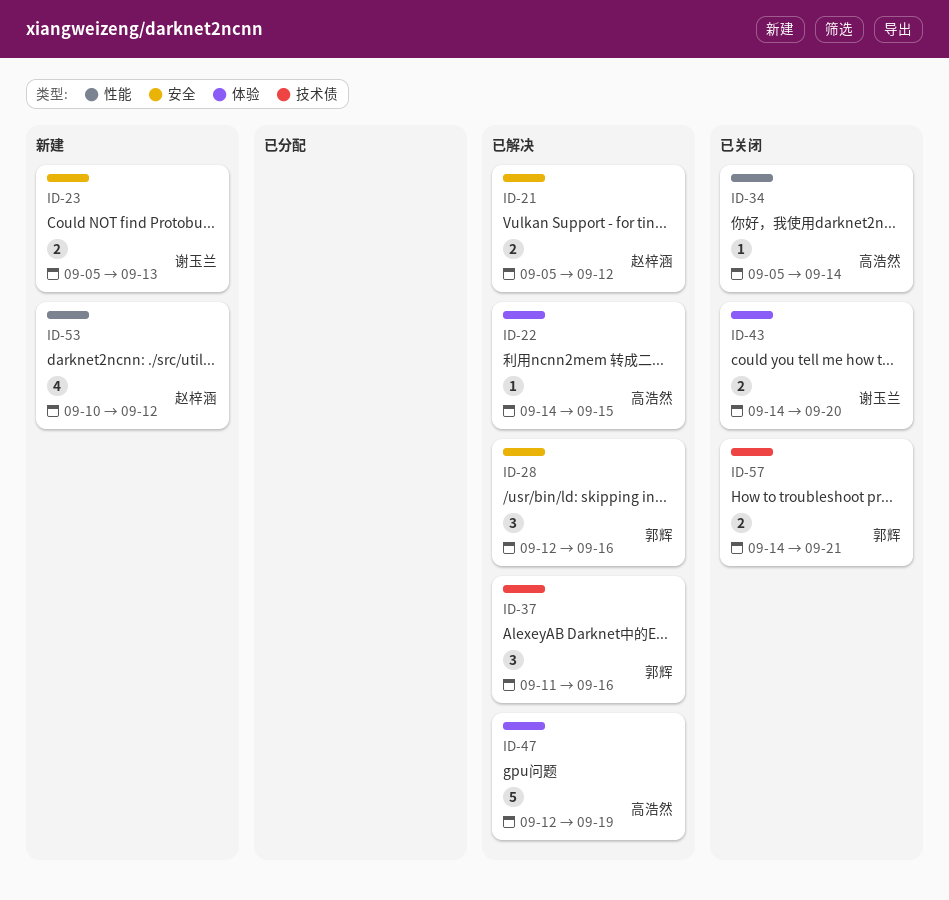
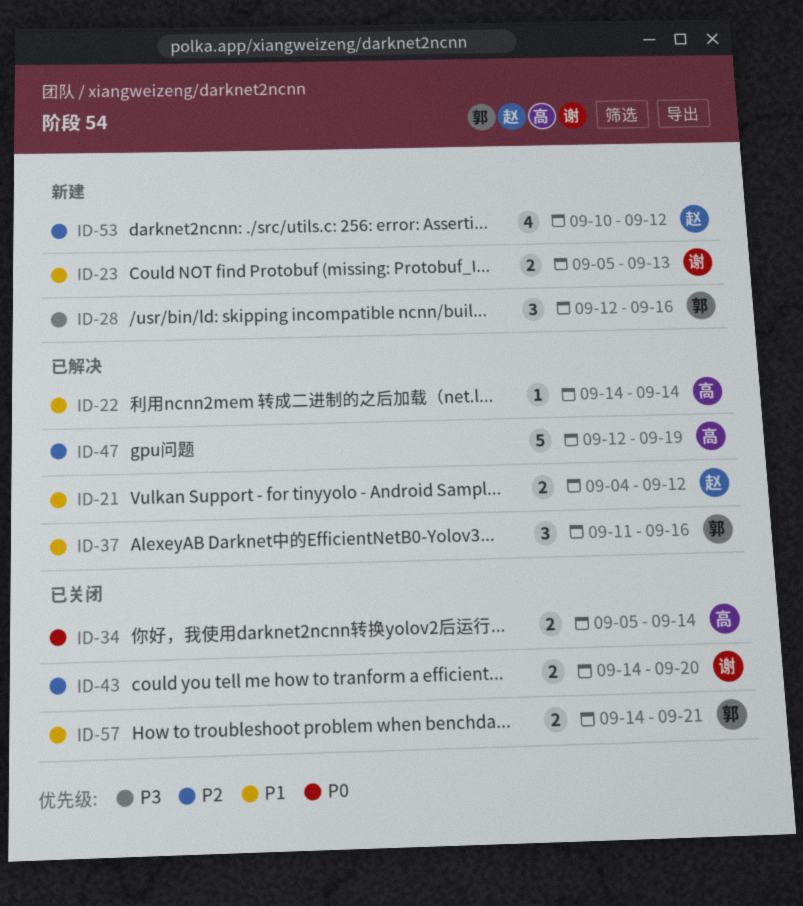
ID-21, start: Sep 5 -> Sep 4
ID-22, due: Sep 15 -> Sep 14
ID-28, status: 已解决 -> 新建
ID-34, estimate: 1 -> 2

